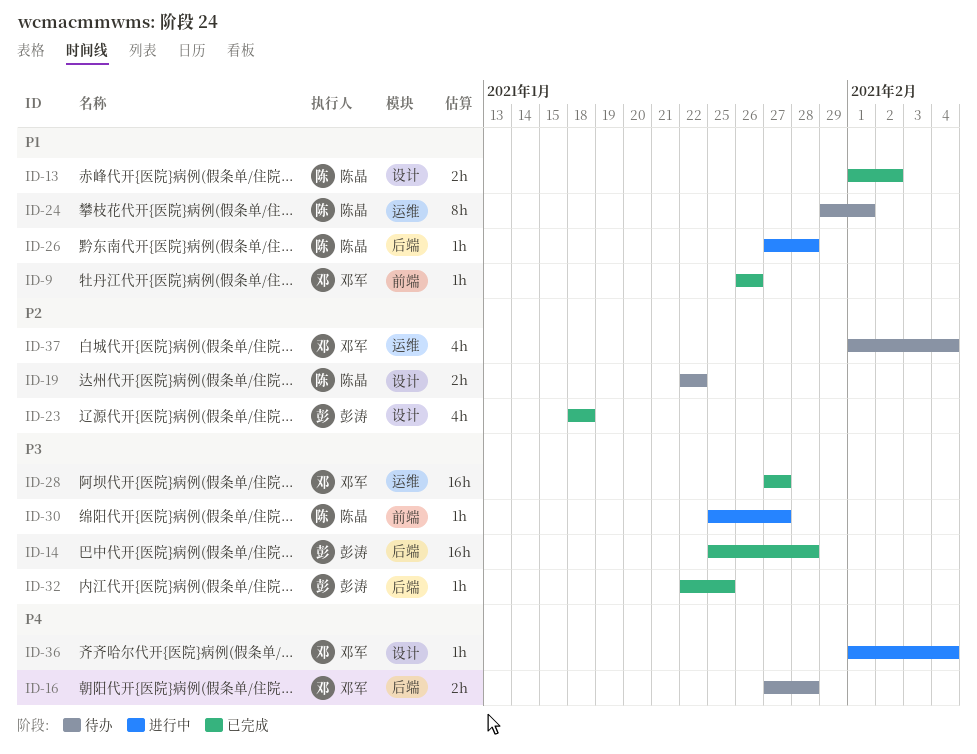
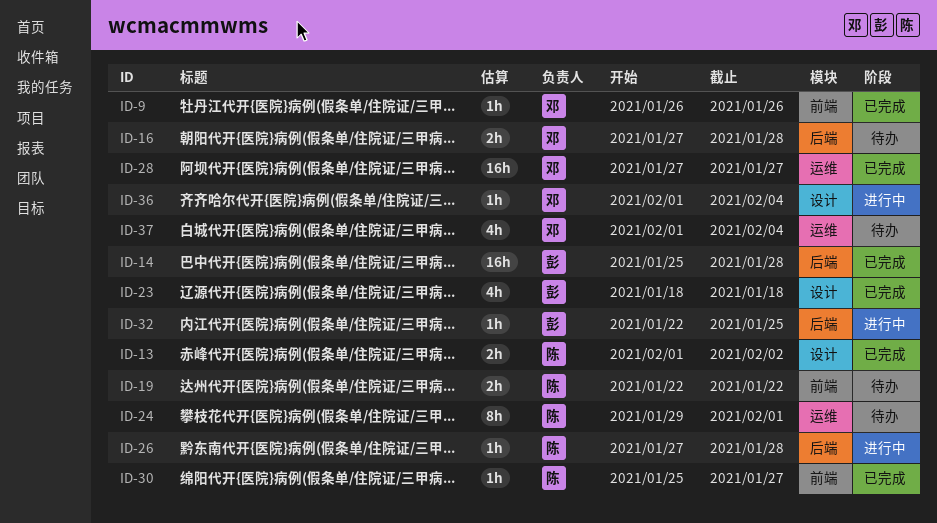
ID-19, label: 设计 -> 前端
ID-30, status: 进行中 -> 已完成
ID-32, status: 已完成 -> 进行中

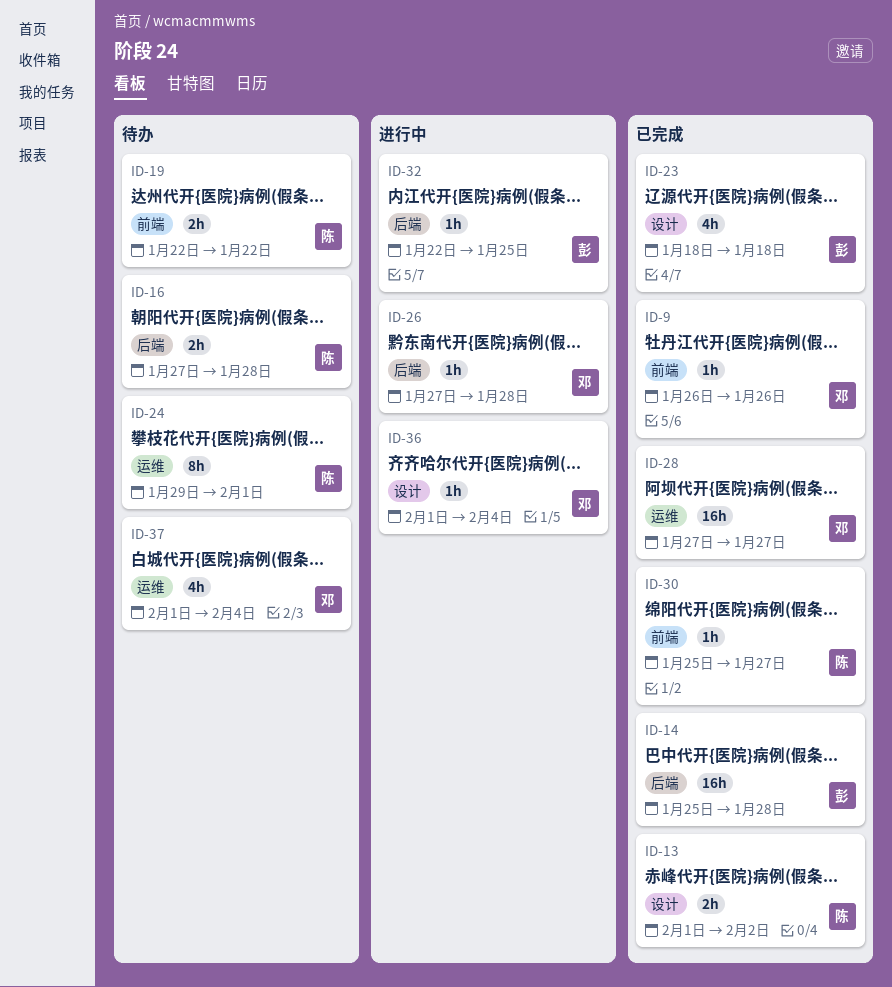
ID-16, owner: 邓 -> 陈
ID-26, owner: 陈 -> 邓

